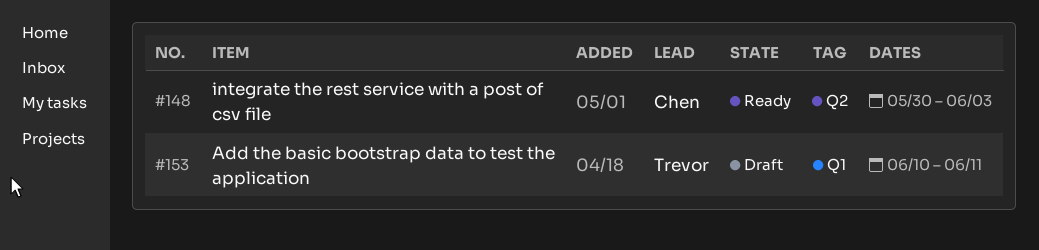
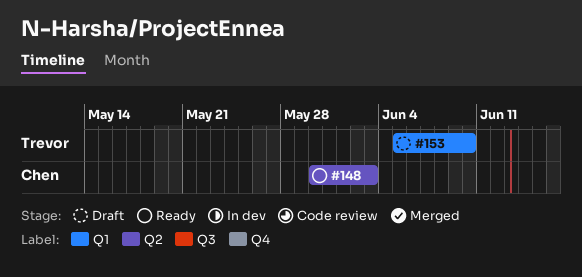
#153, start: Jun 10 -> Jun 5
#153, due: Jun 11 -> Jun 10

